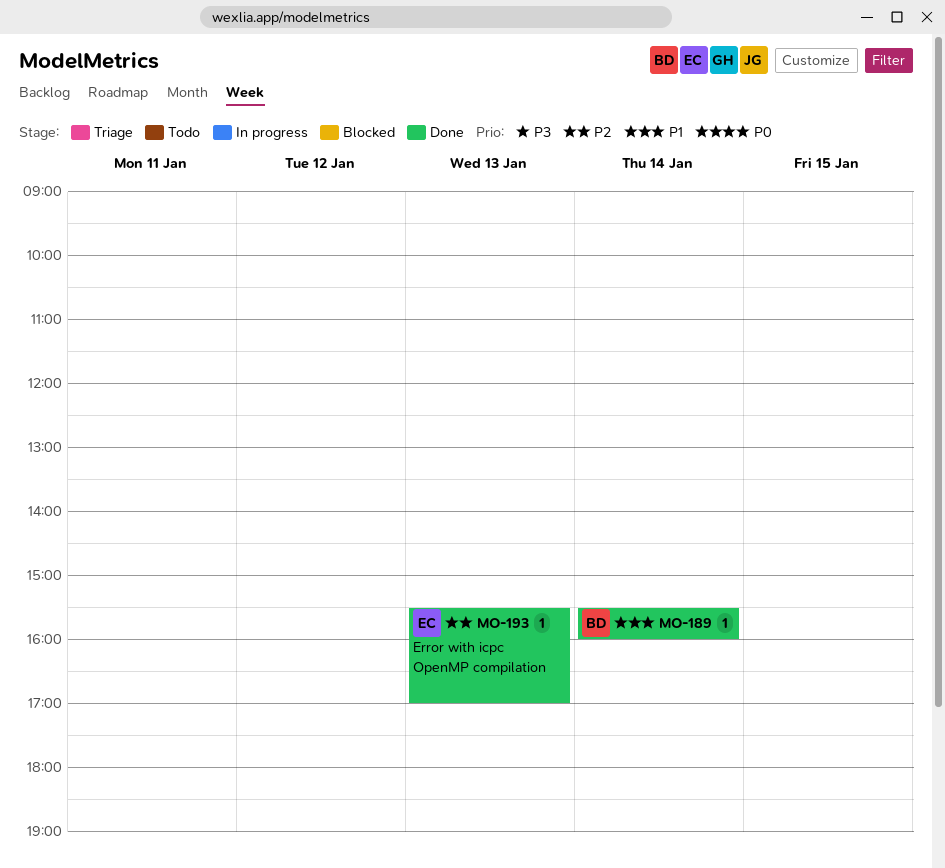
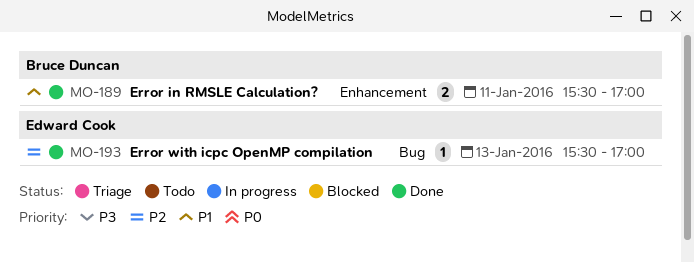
MO-189, estimate: 1 -> 2
MO-189, day: Jan 14 -> Jan 11
MO-189, ends: 16:00 -> 17:00

